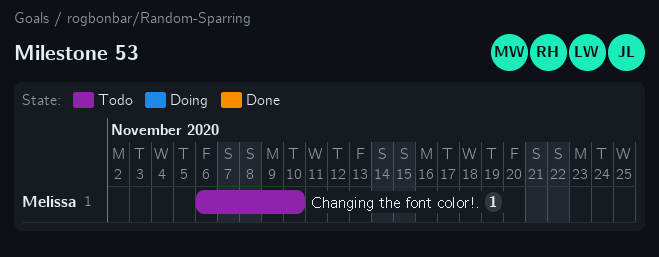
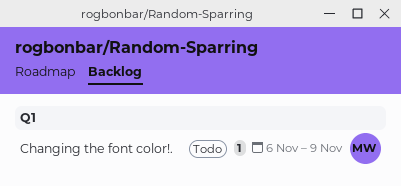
Changing the font color!., due: Nov 10 -> Nov 9

